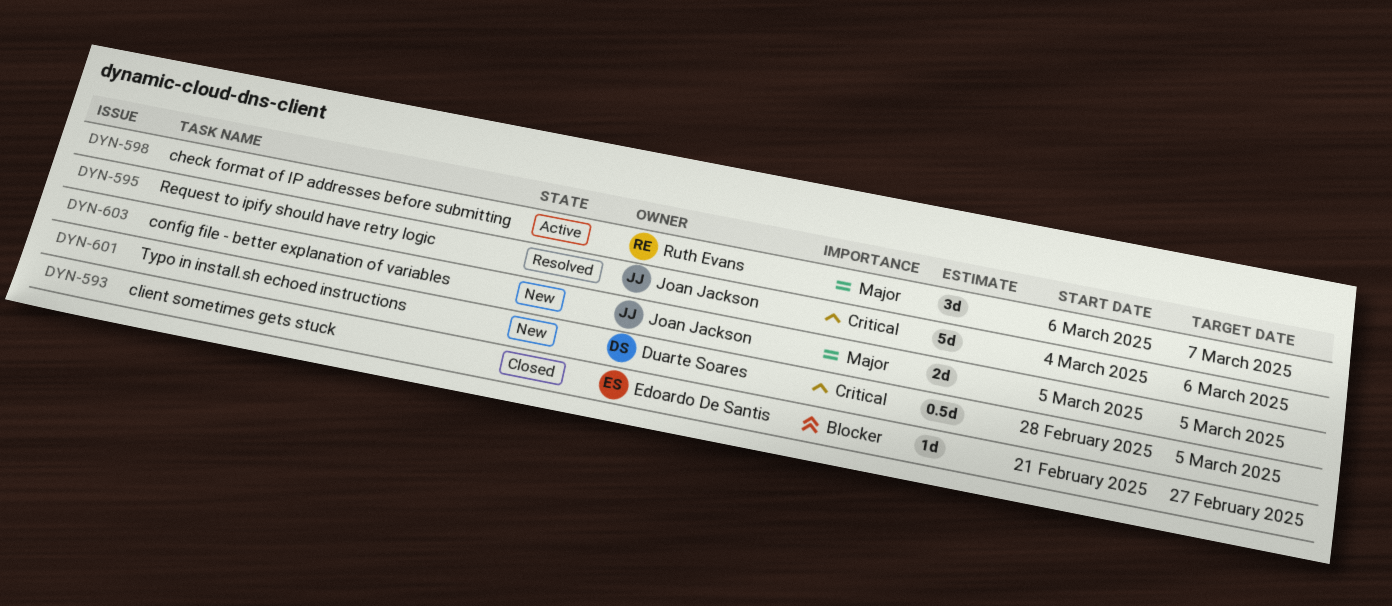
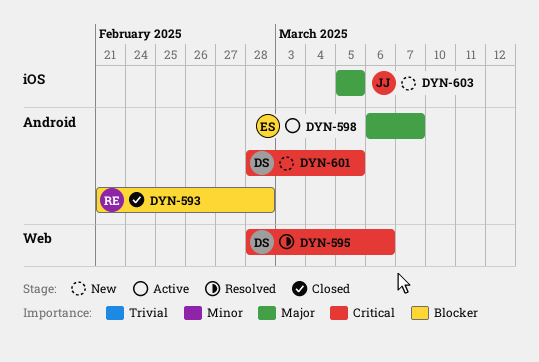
DYN-593, owner: Edoardo De Santis -> Ruth Evans
DYN-593, due: Feb 27 -> Feb 28
DYN-595, owner: Joan Jackson -> Duarte Soares
DYN-595, start: Mar 4 -> Feb 28
DYN-598, owner: Ruth Evans -> Edoardo De Santis

